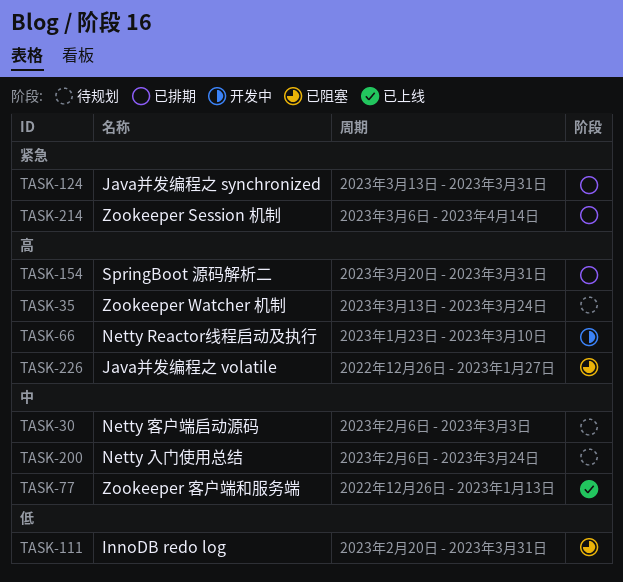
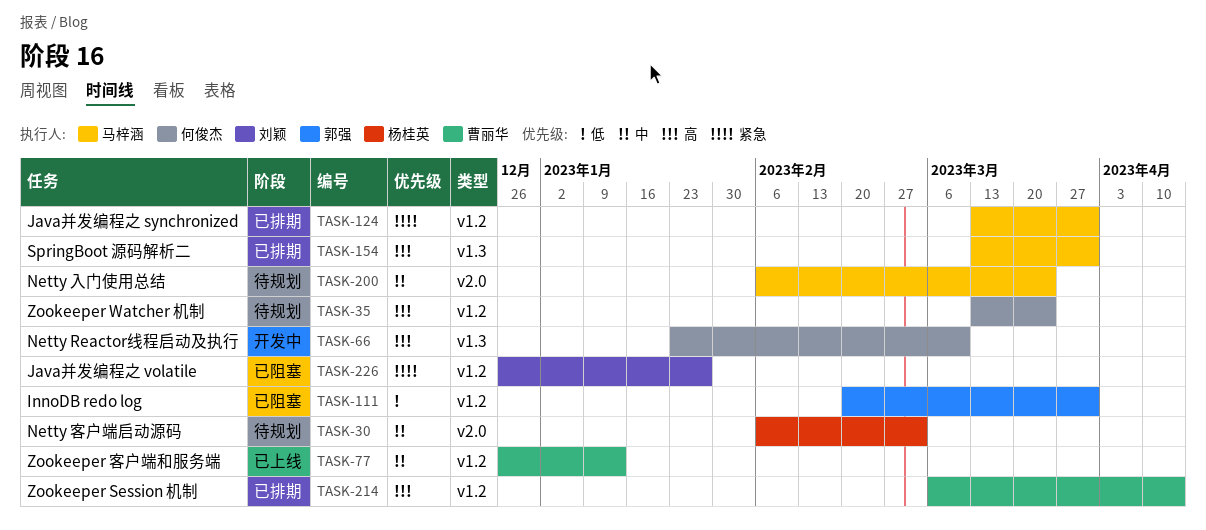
TASK-154, start: Mar 20 -> Mar 13
TASK-214, priority: 紧急 -> 高
TASK-226, priority: 高 -> 紧急

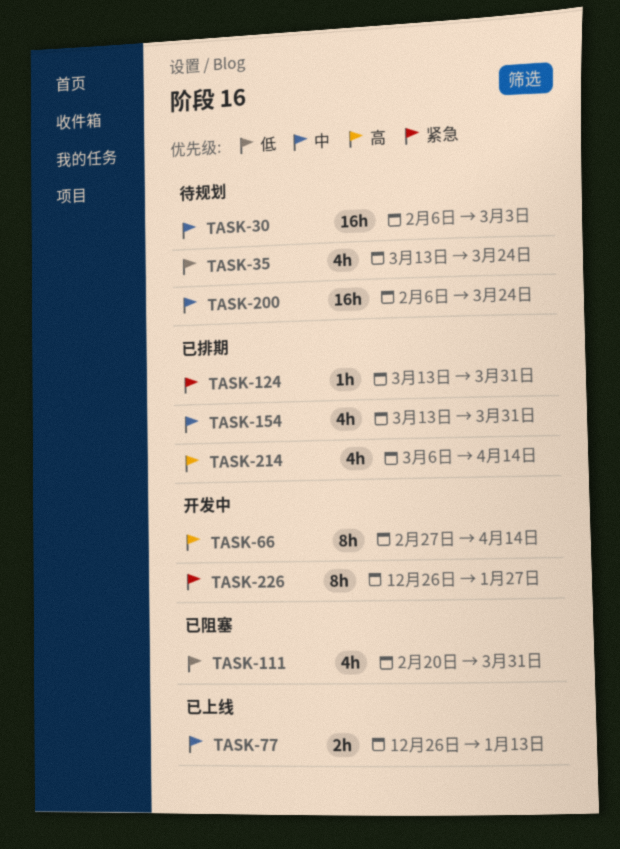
TASK-35, priority: 高 -> 低
TASK-66, start: Jan 23 -> Feb 27
TASK-66, due: Mar 10 -> Apr 14
TASK-154, priority: 高 -> 中
TASK-226, status: 已阻塞 -> 开发中

